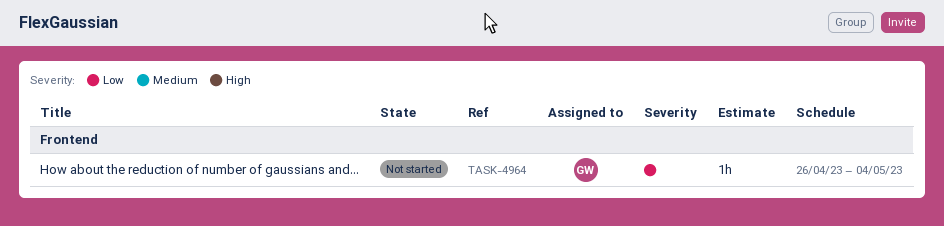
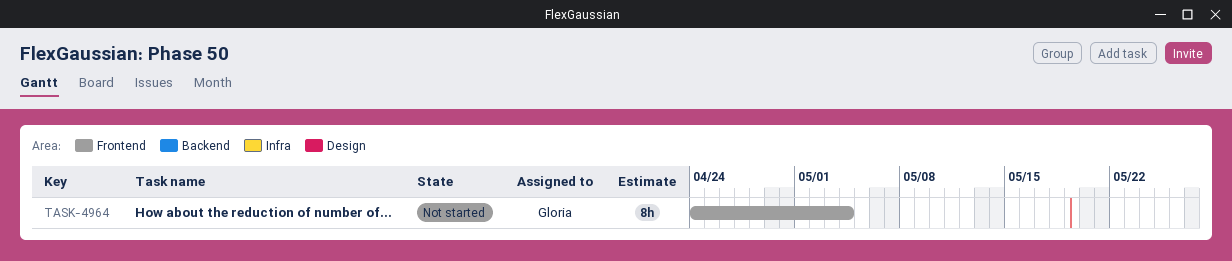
TASK-4964, estimate: 1h -> 8h
TASK-4964, start: Apr 26 -> Apr 24

